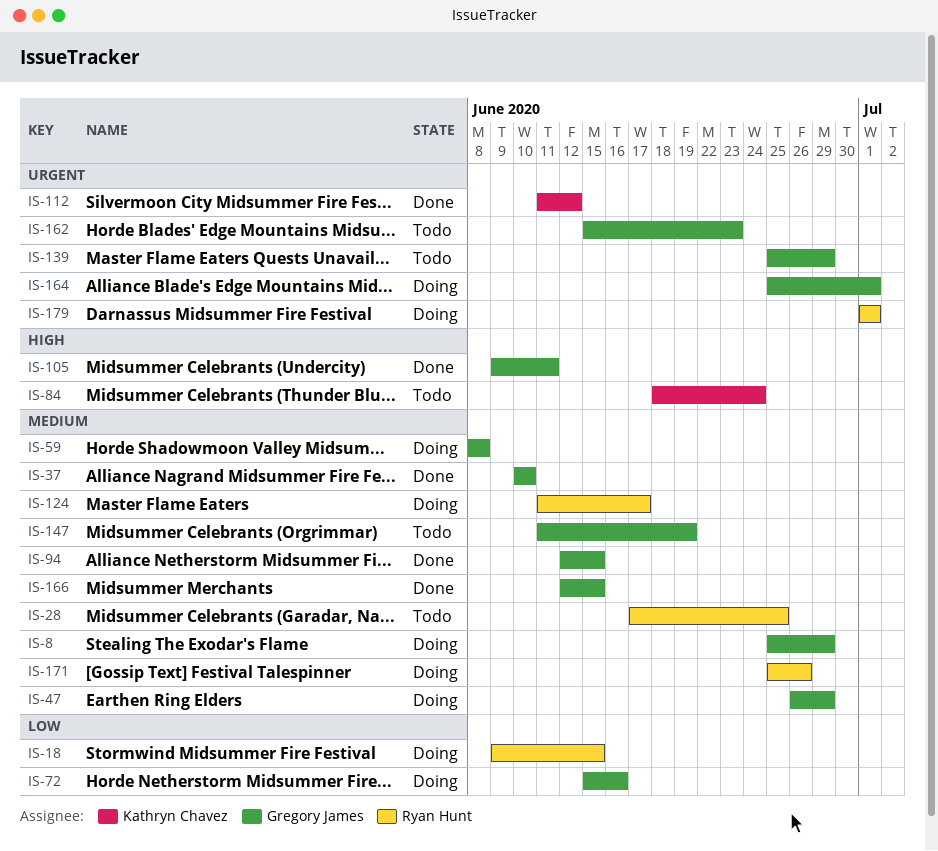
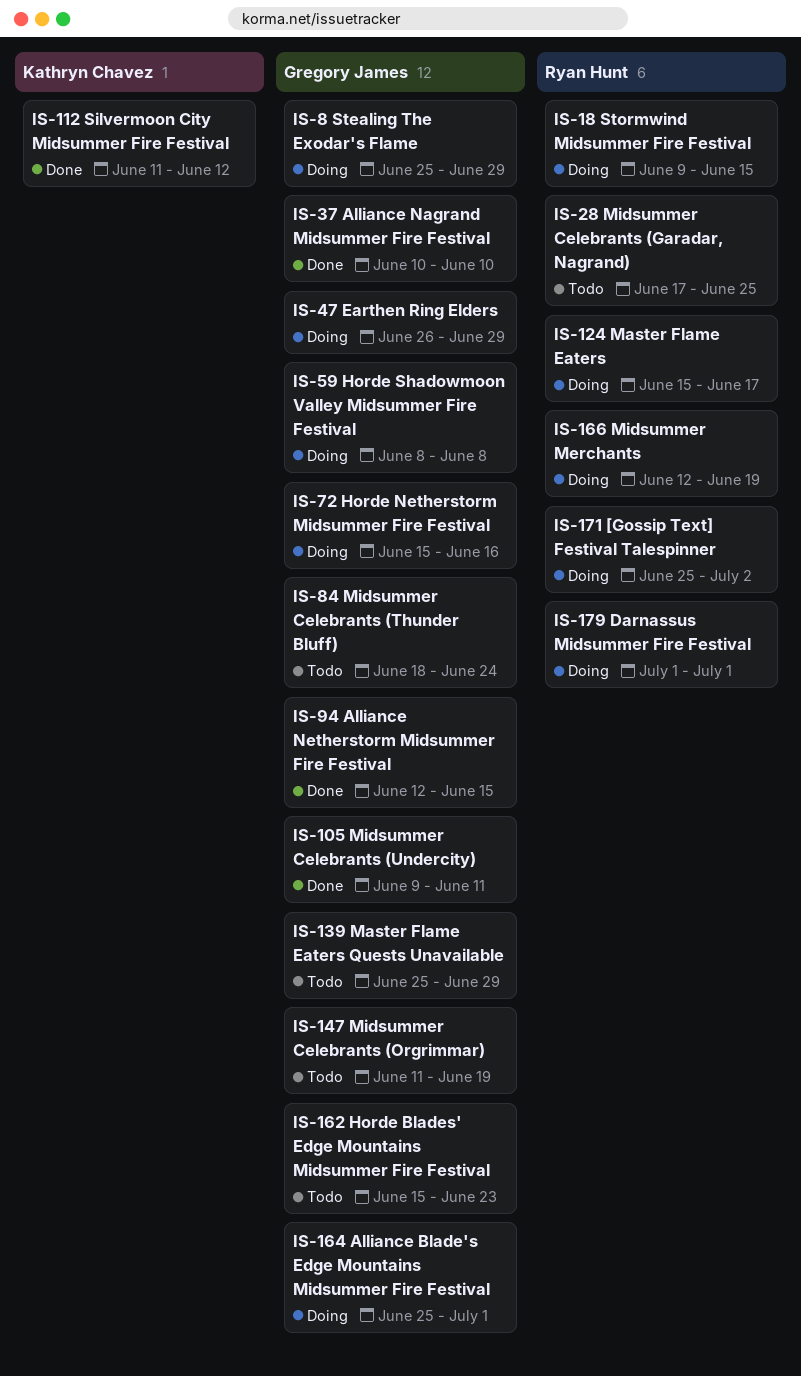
IS-84, owner: Kathryn Chavez -> Gregory James
IS-124, start: Jun 11 -> Jun 15
IS-166, status: Done -> Doing
IS-166, owner: Gregory James -> Ryan Hunt
IS-166, due: Jun 15 -> Jun 19
IS-171, due: Jun 26 -> Jul 2

